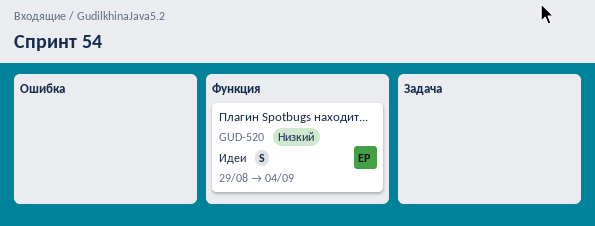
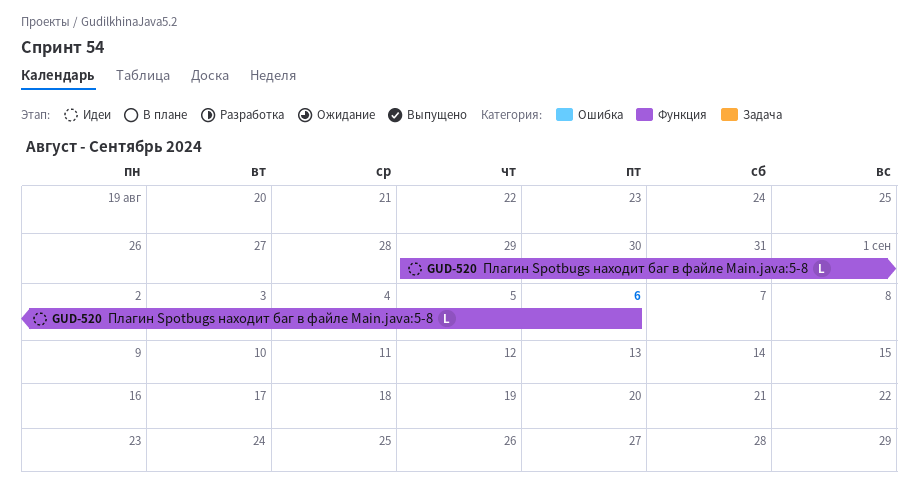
GUD-520, estimate: S -> L
GUD-520, due: Sep 4 -> Sep 6

